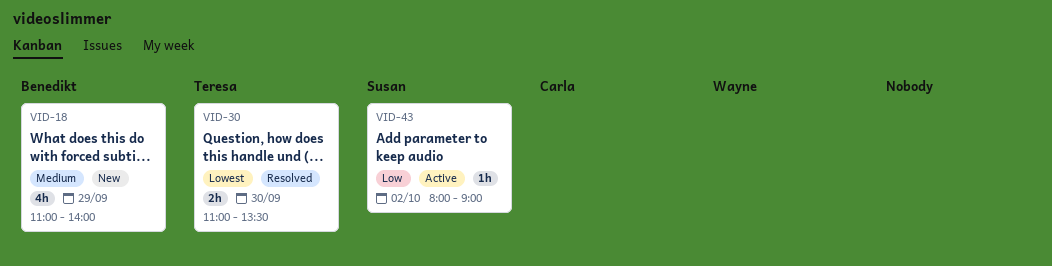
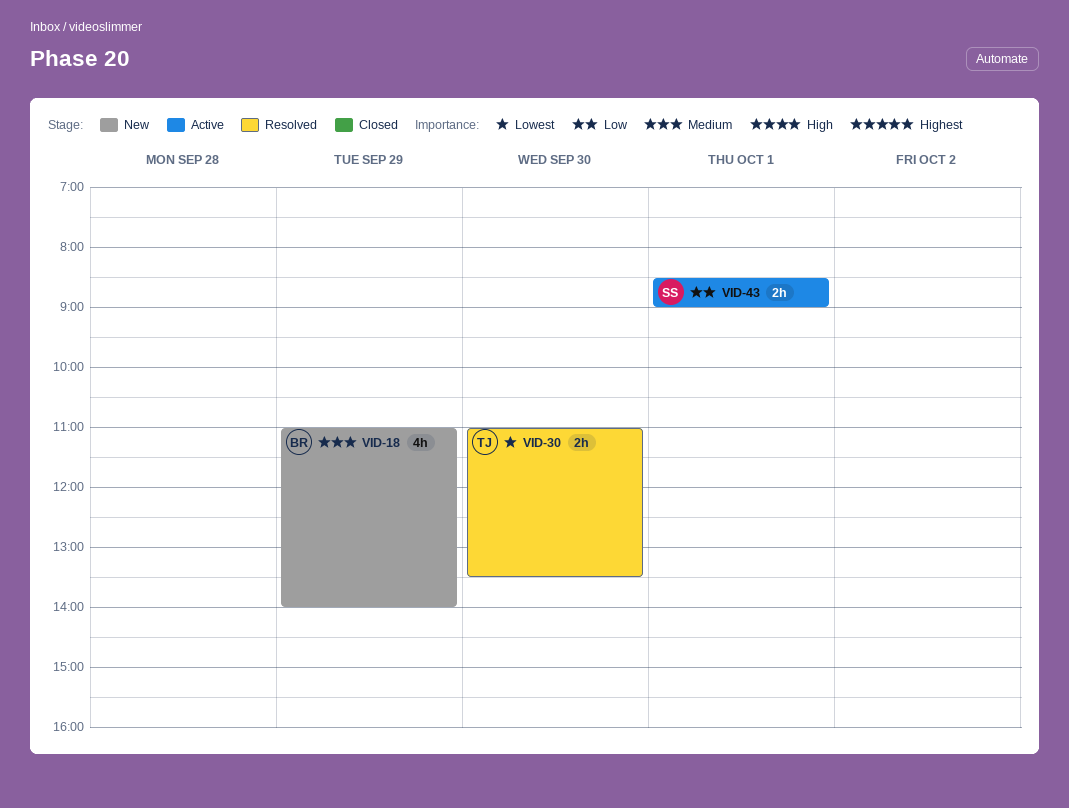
VID-43, estimate: 1h -> 2h
VID-43, day: Oct 2 -> Oct 1
VID-43, begins: 08:00 -> 08:30

